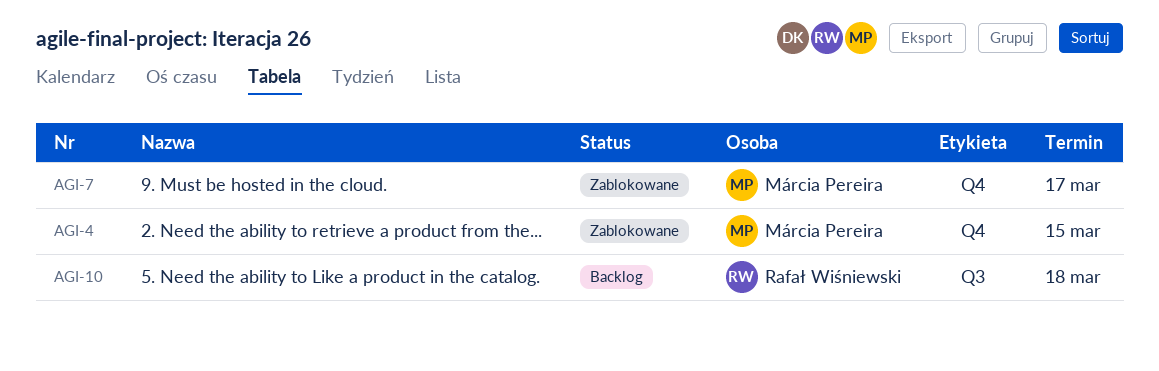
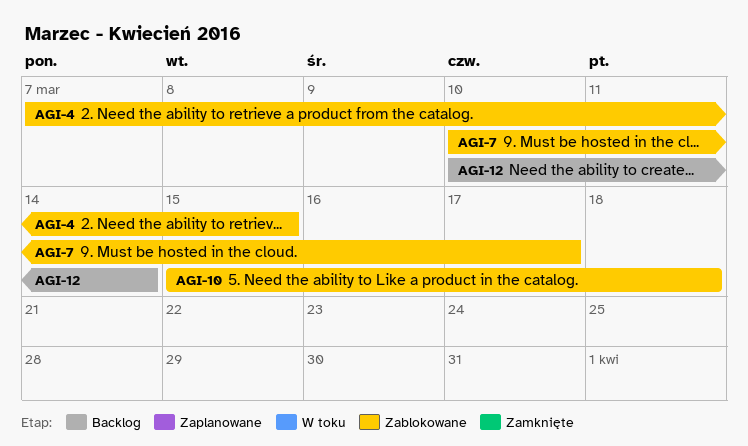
AGI-10, status: Backlog -> Zablokowane
AGI-12: none -> present

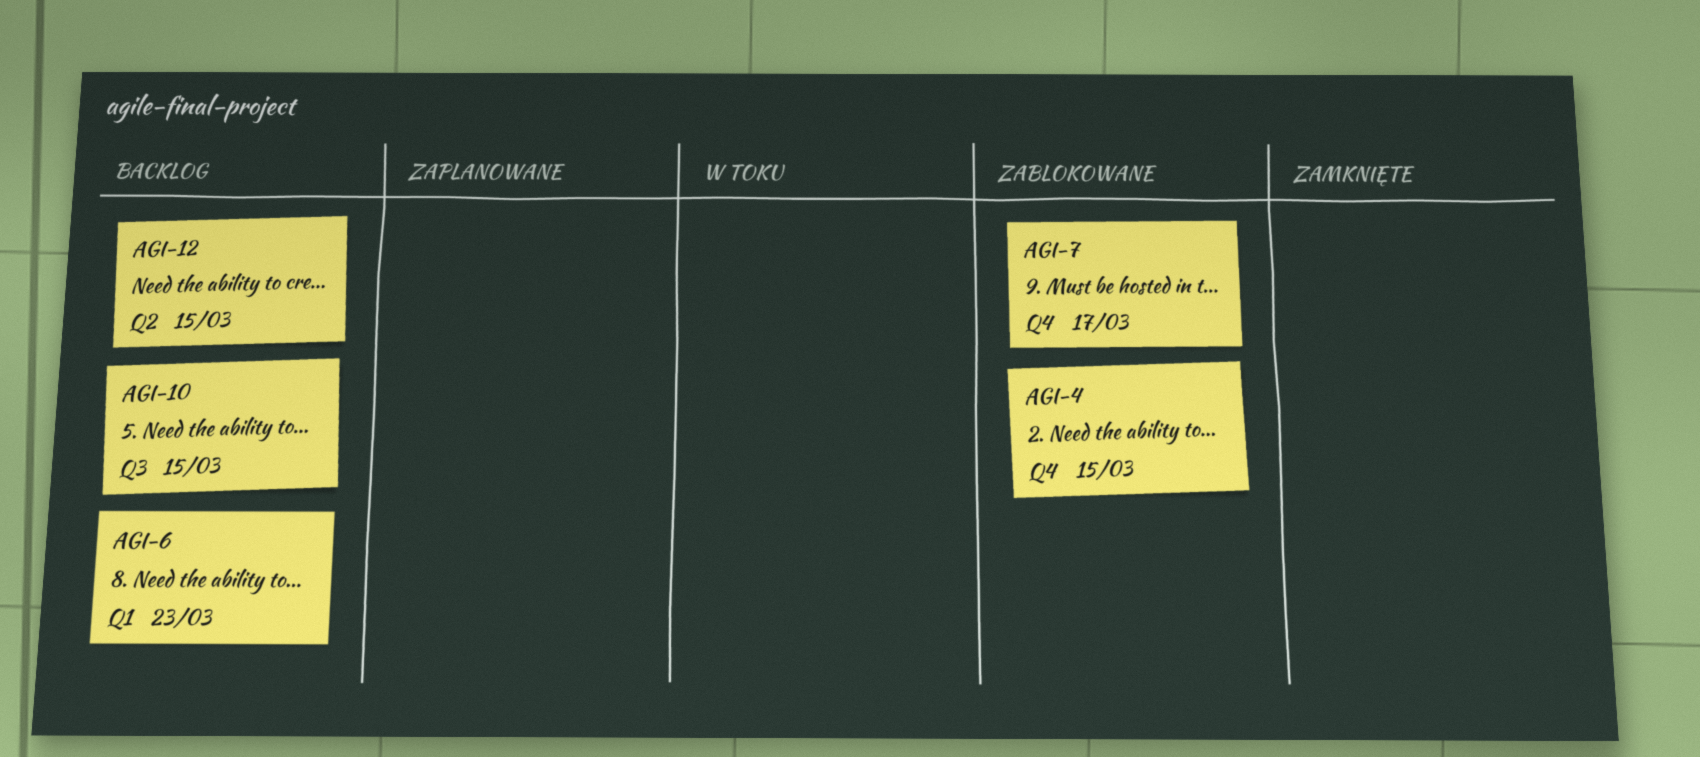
AGI-6: none -> present
AGI-10, status: Zablokowane -> Backlog
AGI-10, due: Mar 18 -> Mar 15
AGI-12, due: Mar 14 -> Mar 15

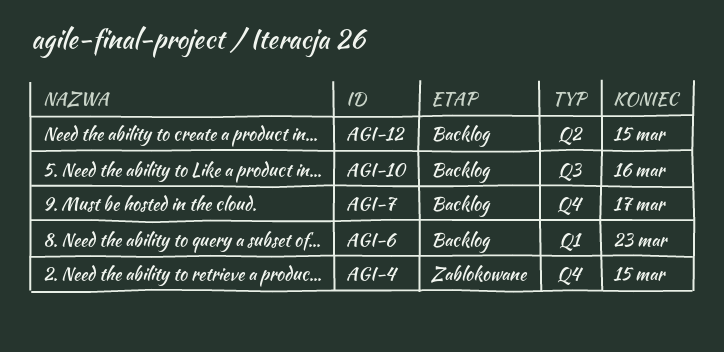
AGI-7, status: Zablokowane -> Backlog
AGI-10, due: Mar 15 -> Mar 16

